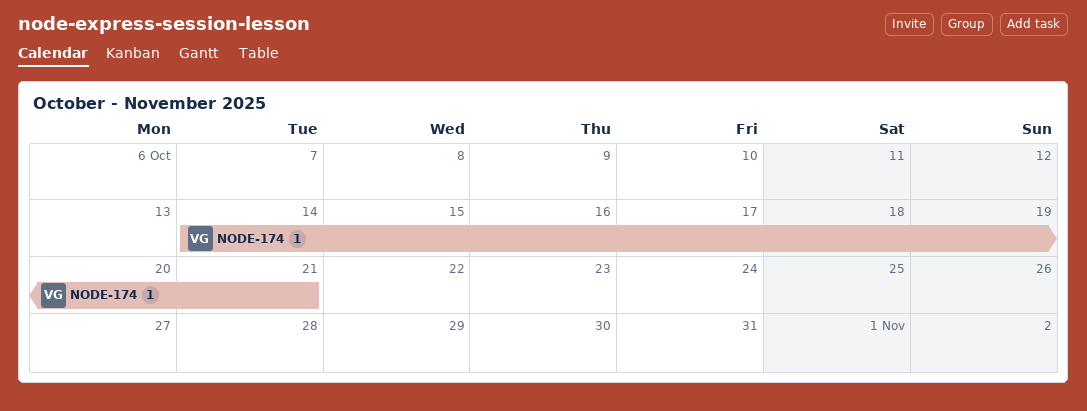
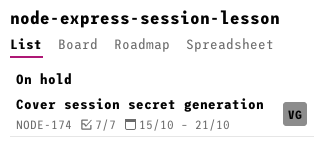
NODE-174, start: Oct 14 -> Oct 15

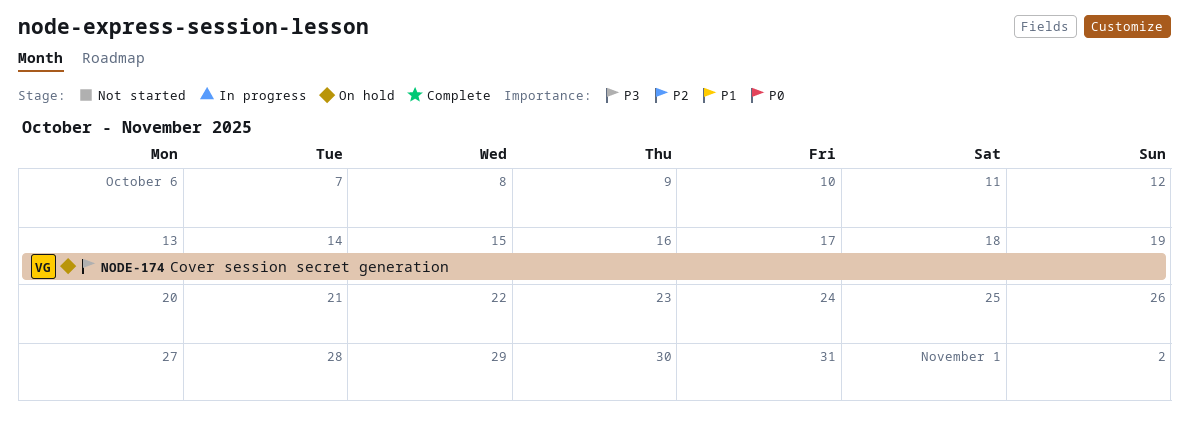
NODE-174, start: Oct 15 -> Oct 13
NODE-174, due: Oct 21 -> Oct 19

